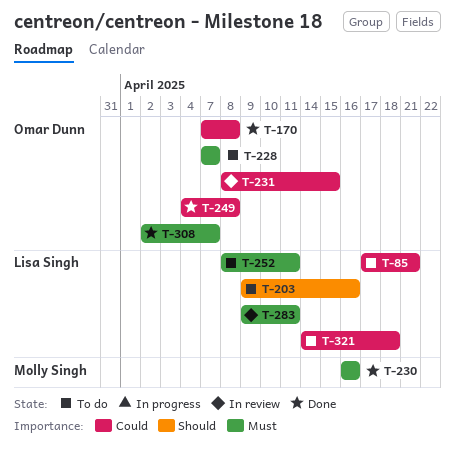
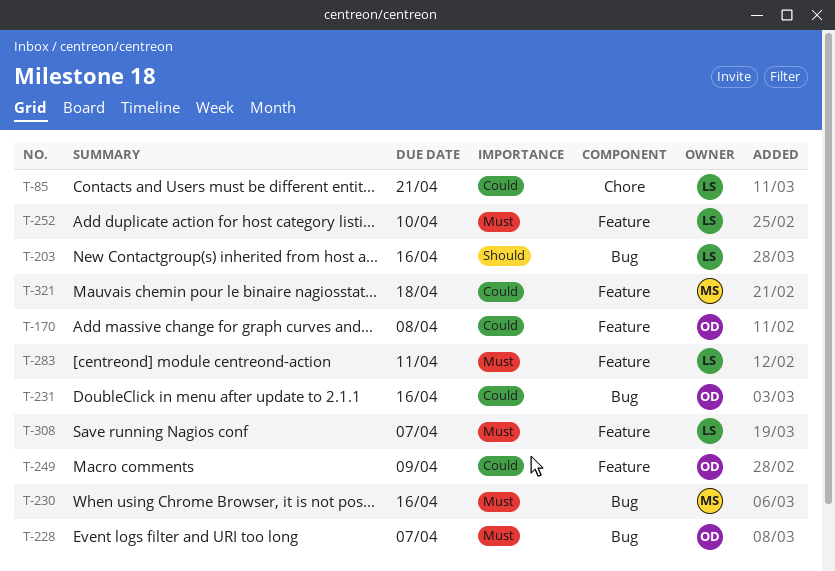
T-231, due: Apr 15 -> Apr 16
T-249, due: Apr 8 -> Apr 9
T-252, due: Apr 11 -> Apr 10
T-308, owner: Omar Dunn -> Lisa Singh
T-321, owner: Lisa Singh -> Molly Singh

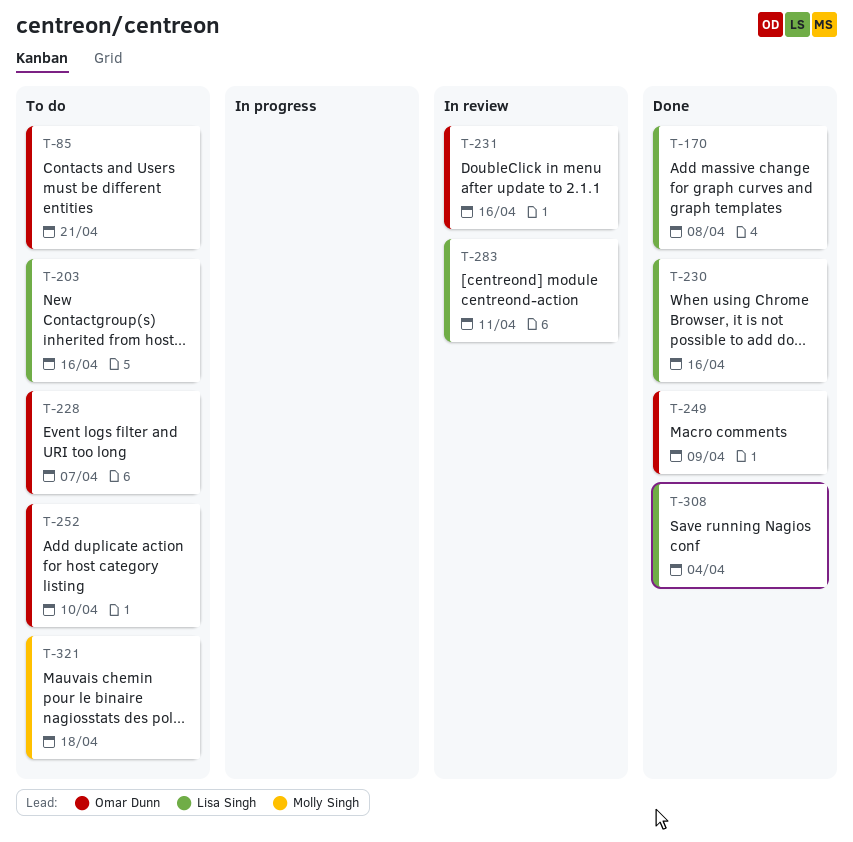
T-85, owner: Lisa Singh -> Omar Dunn
T-170, owner: Omar Dunn -> Lisa Singh
T-230, owner: Molly Singh -> Lisa Singh
T-252, owner: Lisa Singh -> Omar Dunn
T-308, due: Apr 7 -> Apr 4

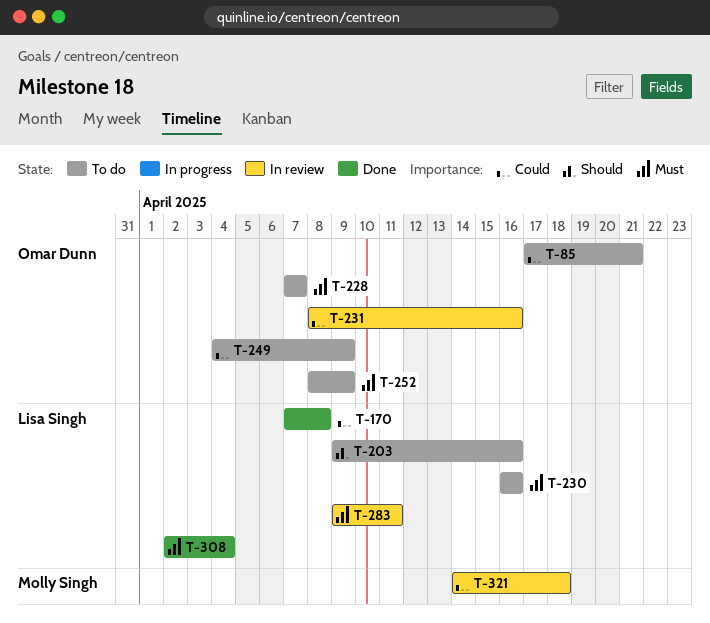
T-230, status: Done -> To do
T-249, status: Done -> To do
T-252, due: Apr 10 -> Apr 9
T-321, status: To do -> In review

